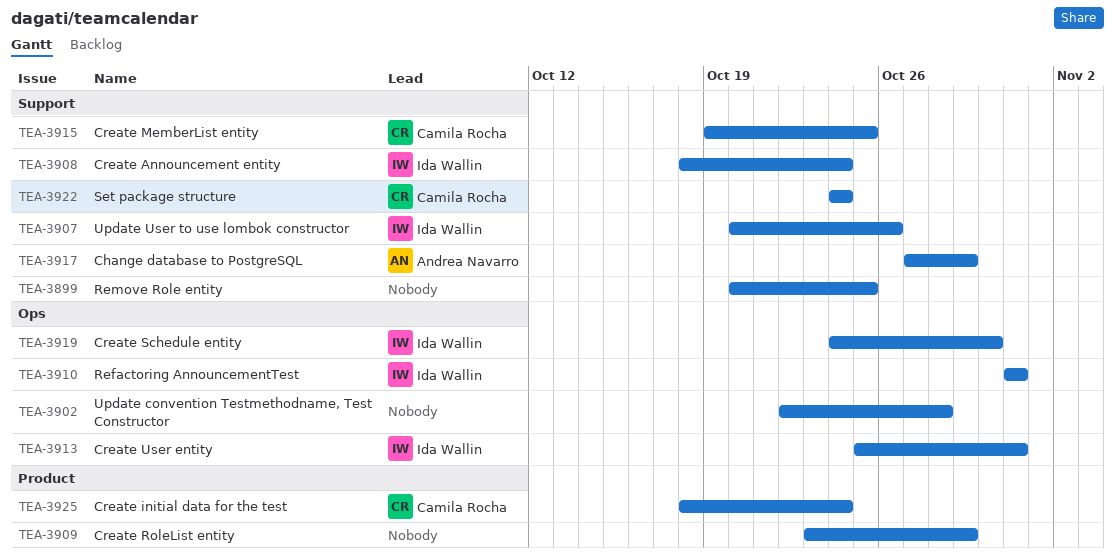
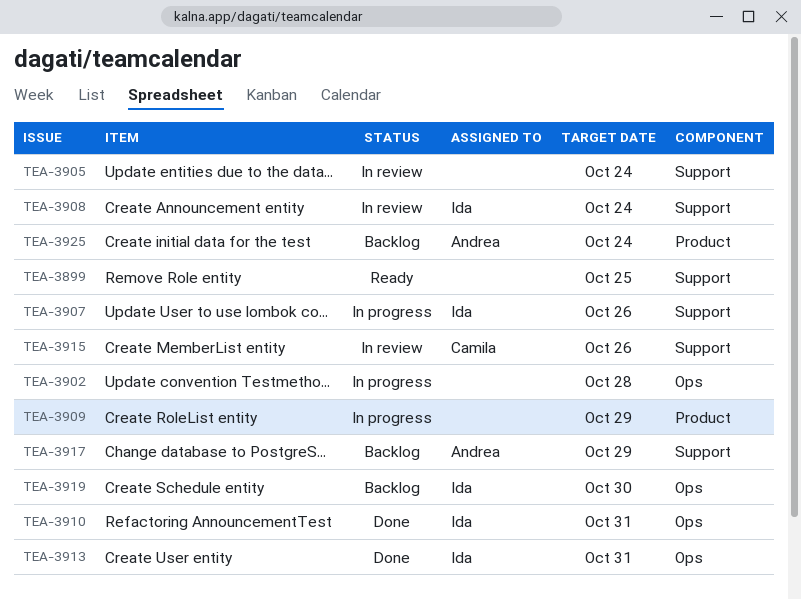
TEA-3905: none -> present
TEA-3915, due: Oct 25 -> Oct 26
TEA-3922: present -> none
TEA-3925, owner: Camila Rocha -> Andrea Navarro

